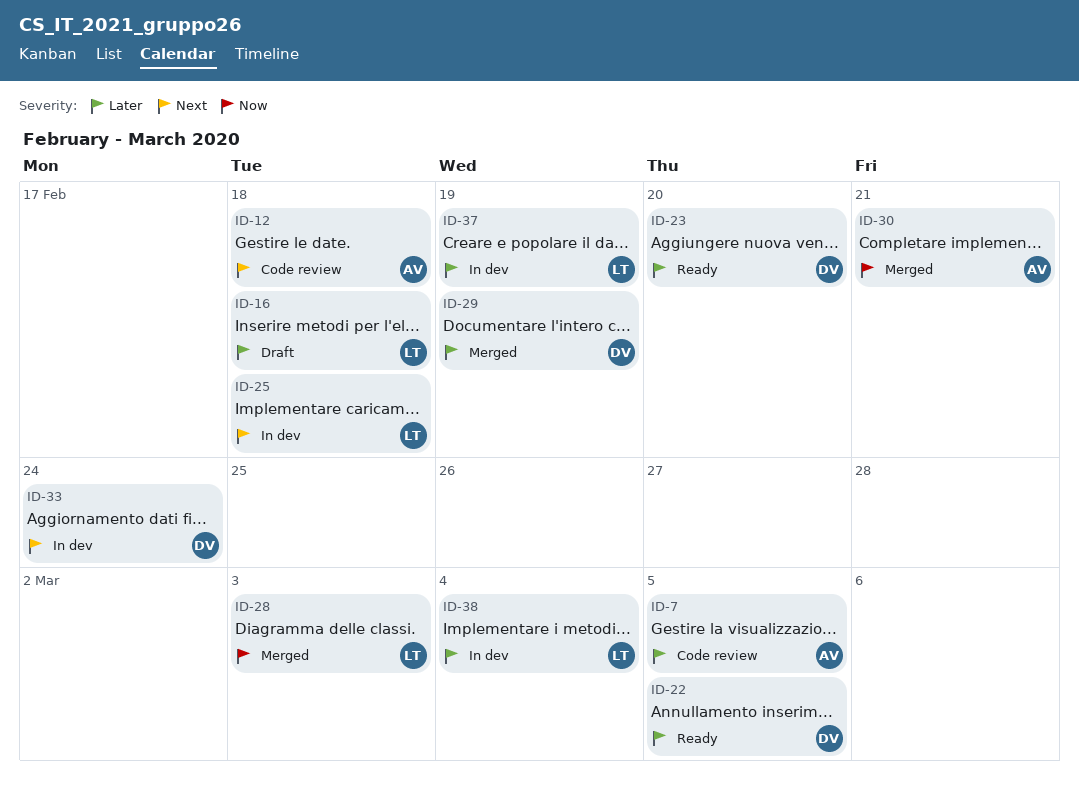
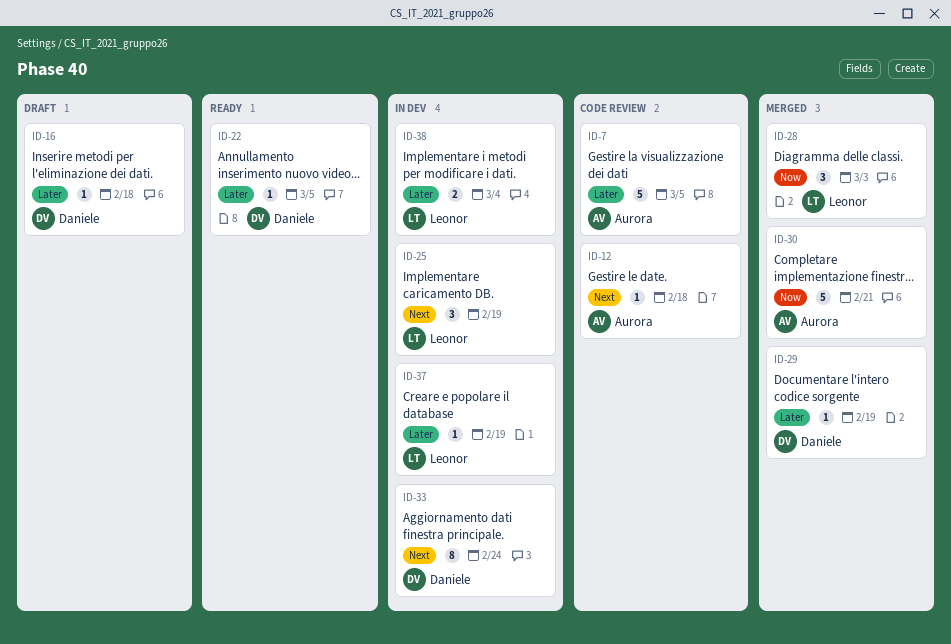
ID-16, owner: Leonor -> Daniele
ID-23: present -> none
ID-25, due: Feb 18 -> Feb 19

